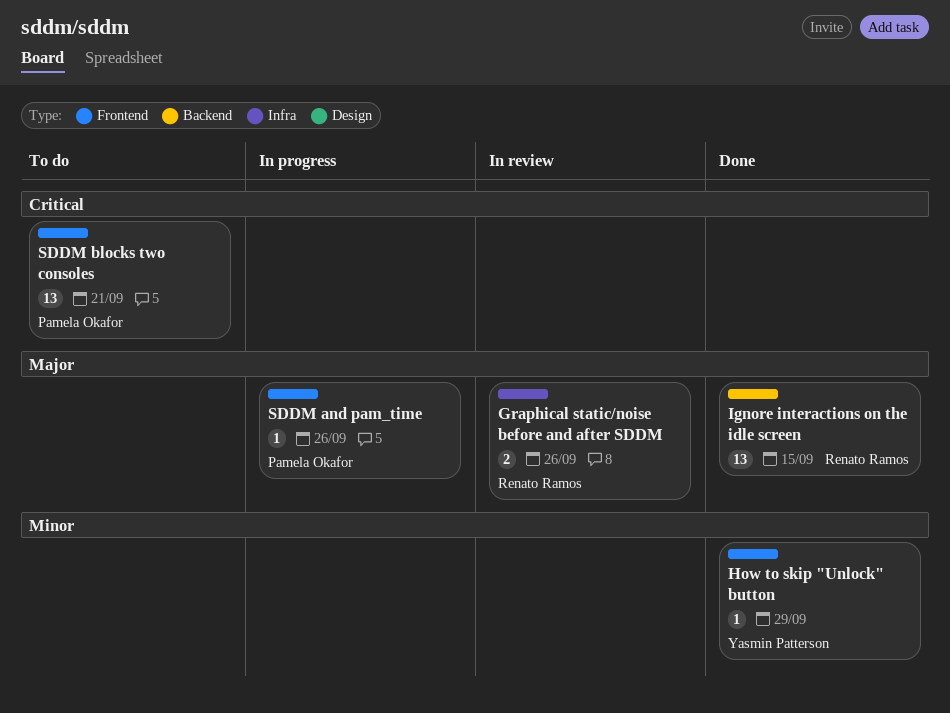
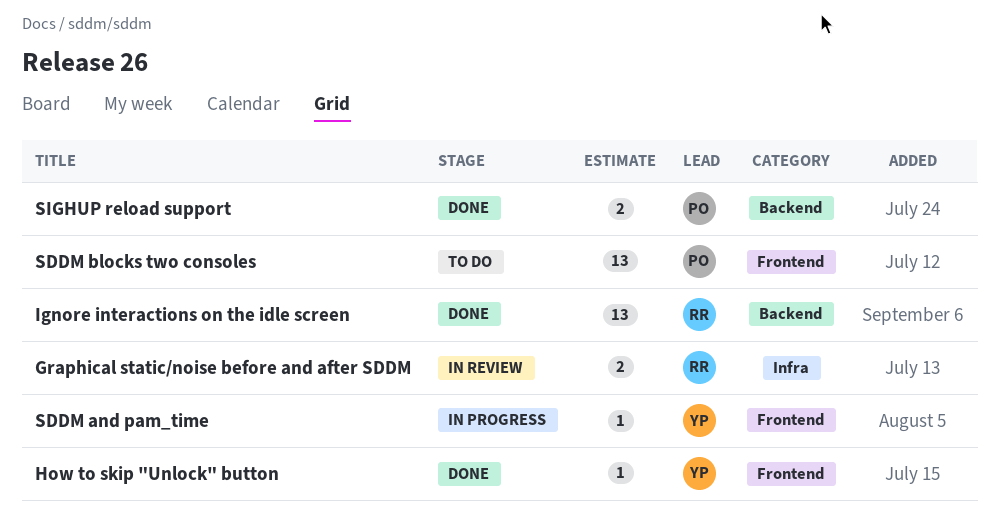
SDDM and pam_time, owner: Pamela Okafor -> Yasmin Patterson
SIGHUP reload support: none -> present

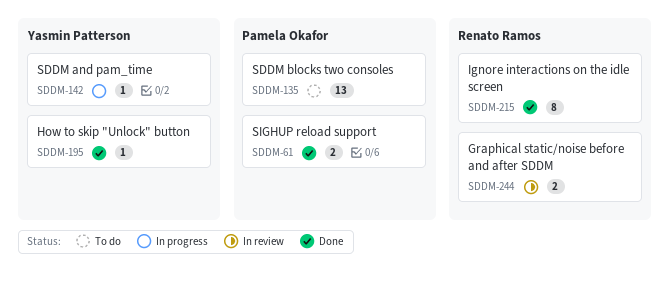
Ignore interactions on the idle screen, estimate: 13 -> 8

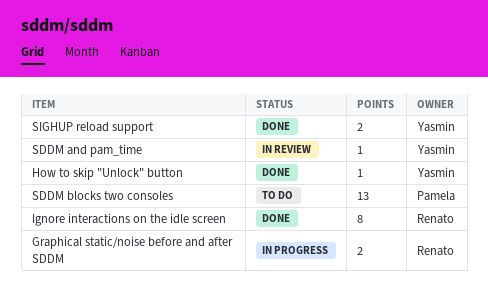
Graphical static/noise before and after SDDM, status: In review -> In progress
SDDM and pam_time, status: In progress -> In review
SIGHUP reload support, owner: Pamela Okafor -> Yasmin Patterson

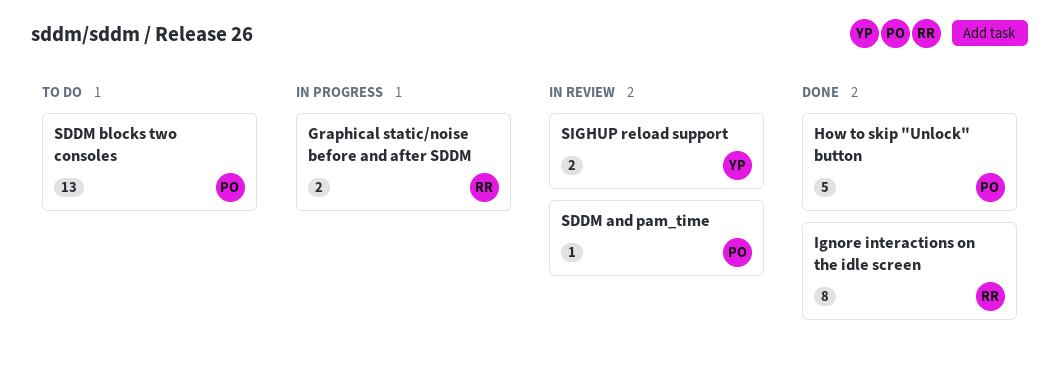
How to skip "Unlock" button, owner: Yasmin -> Pamela
How to skip "Unlock" button, estimate: 1 -> 5
SDDM and pam_time, owner: Yasmin -> Pamela
SIGHUP reload support, status: Done -> In review

